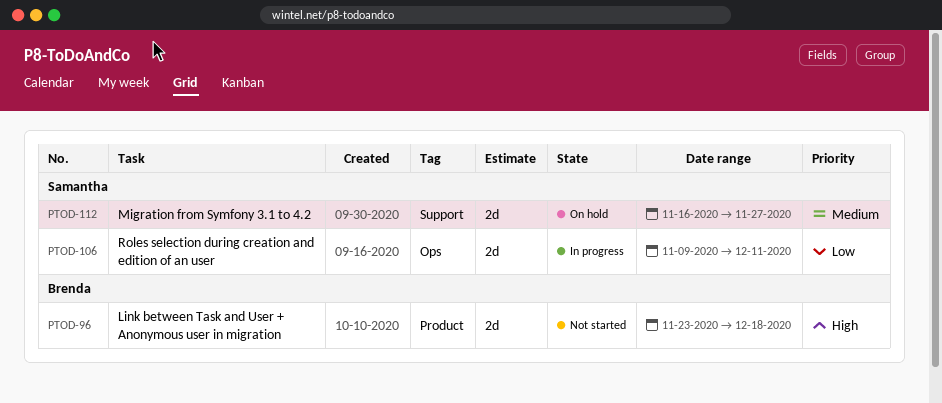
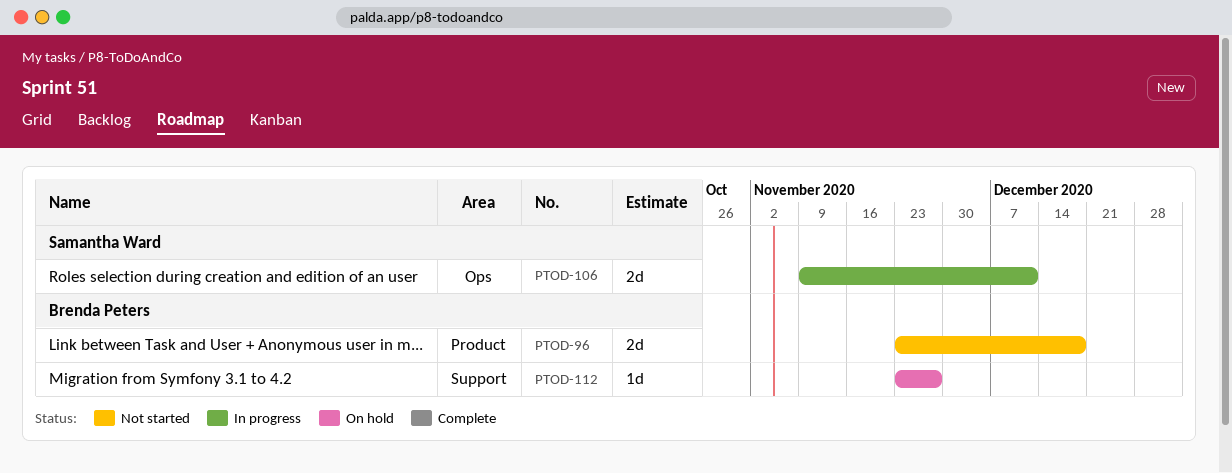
PTOD-112, owner: Samantha Ward -> Brenda Peters
PTOD-112, estimate: 2d -> 1d
PTOD-112, start: Nov 16 -> Nov 23

